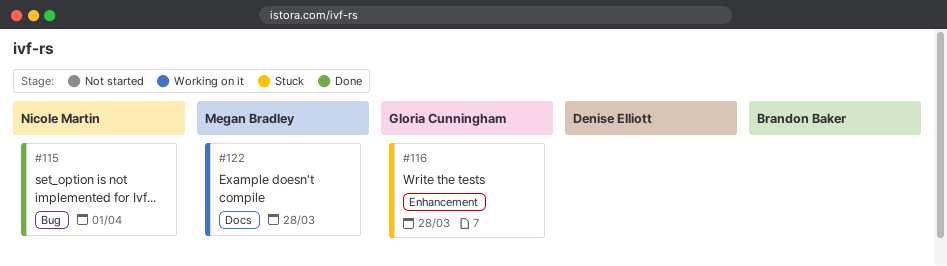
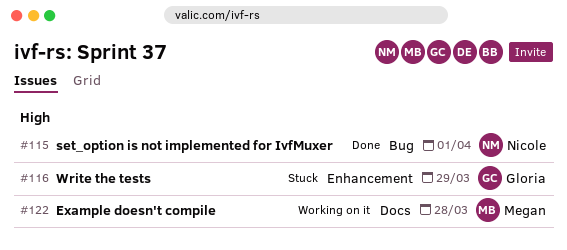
#116, due: Mar 28 -> Mar 29

